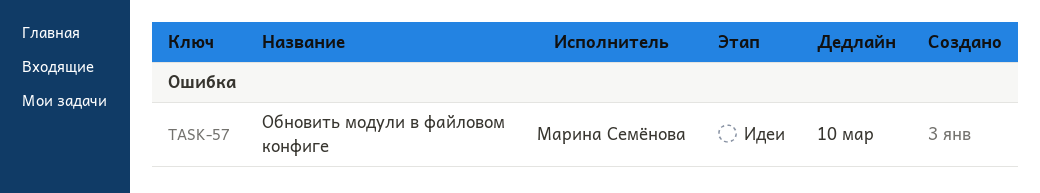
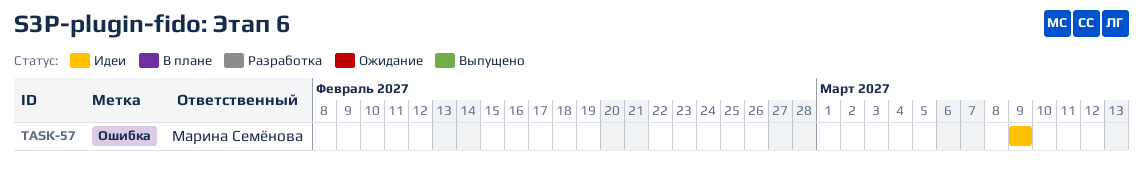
TASK-57, due: Mar 10 -> Mar 9

